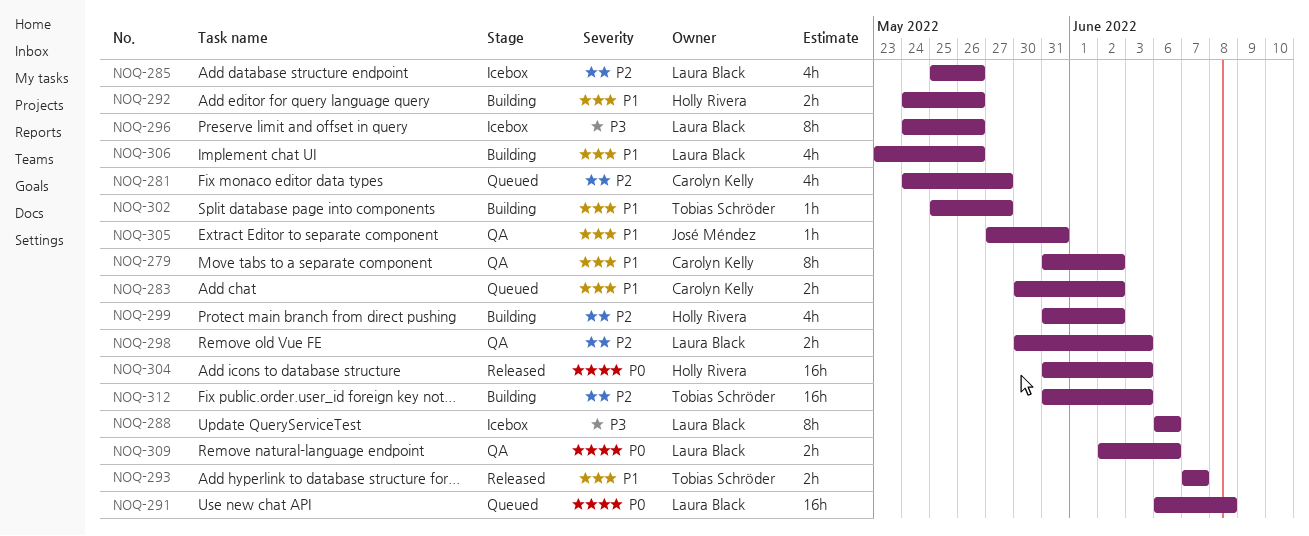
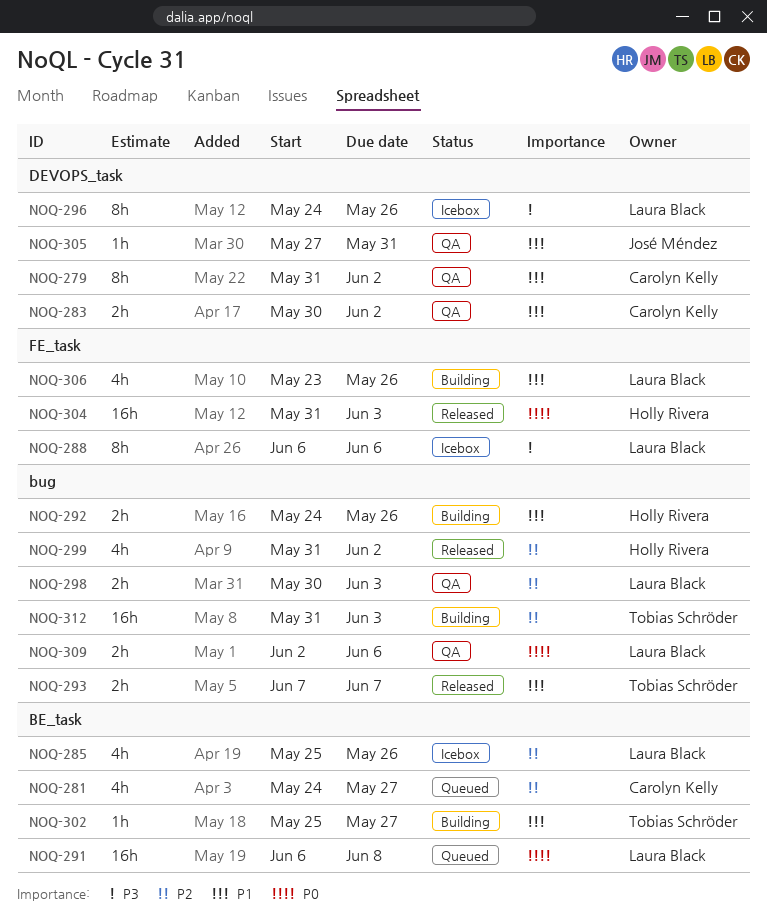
NOQ-283, status: Queued -> QA
NOQ-299, status: Building -> Released

